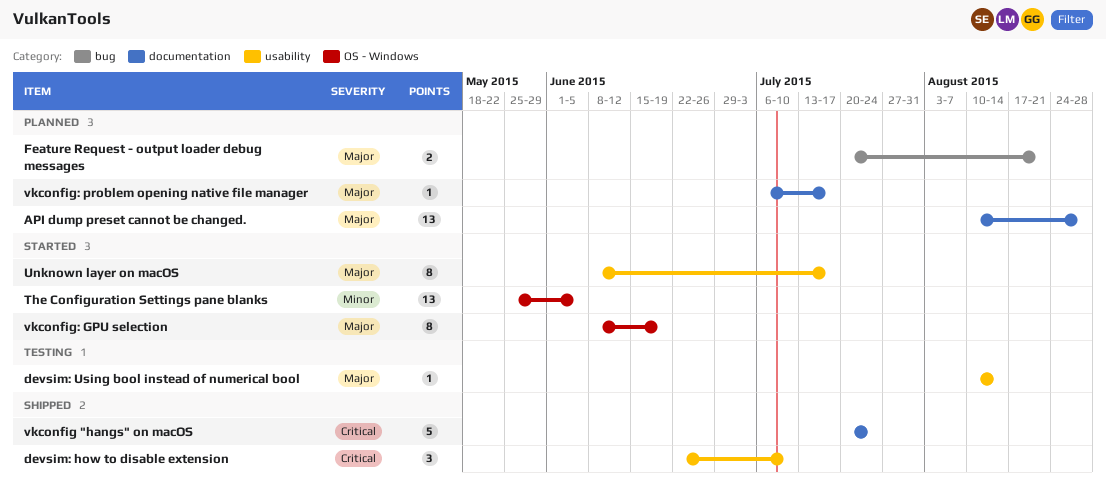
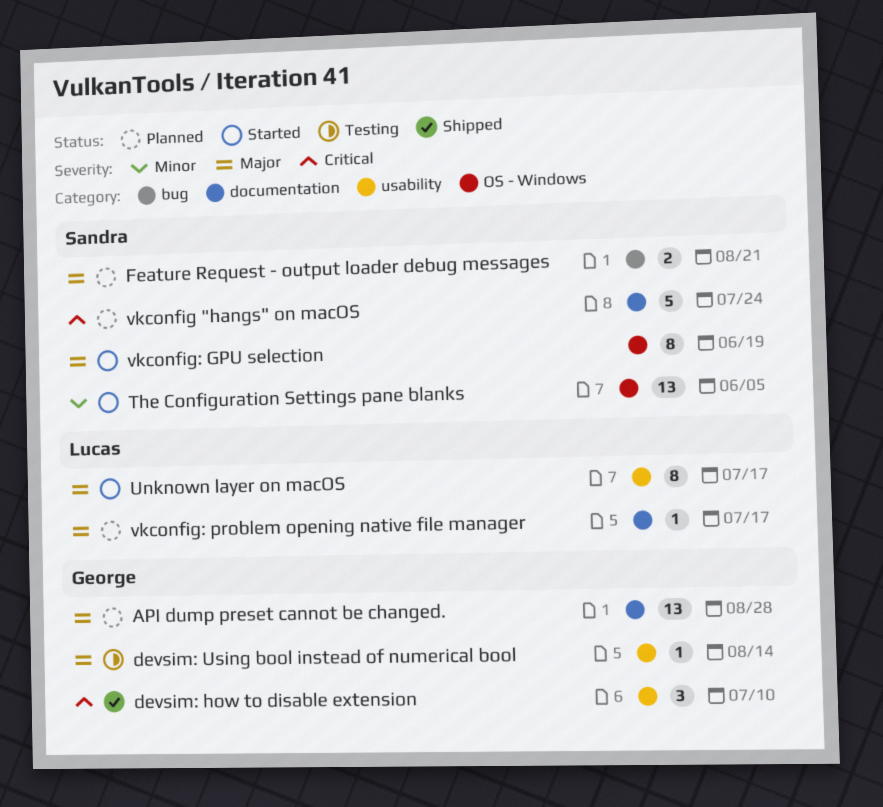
vkconfig "hangs" on macOS, status: Shipped -> Planned

